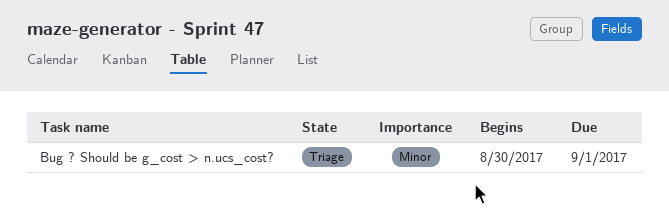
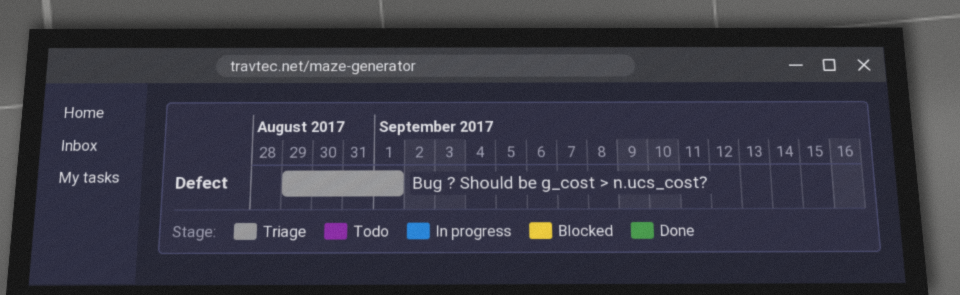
Bug ? Should be g_cost > n.ucs_cost?, start: Aug 30 -> Aug 29

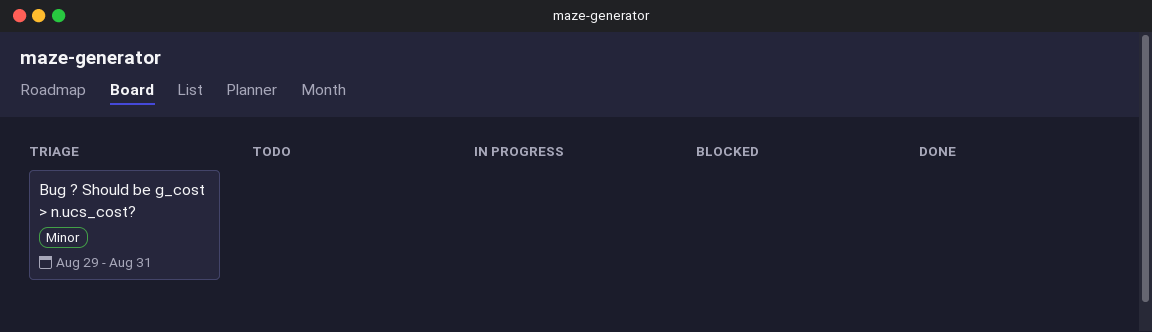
Bug ? Should be g_cost > n.ucs_cost?, due: Sep 1 -> Aug 31

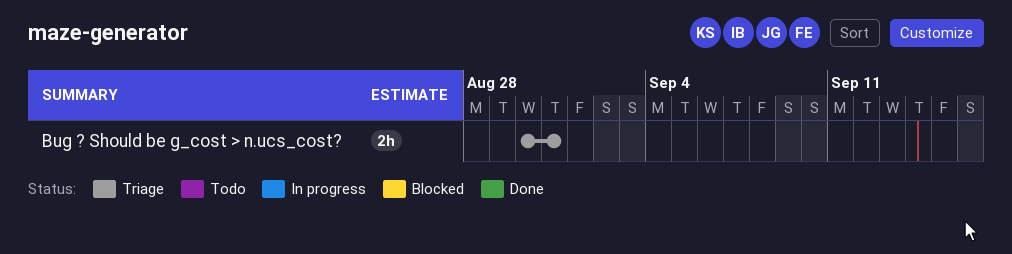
Bug ? Should be g_cost > n.ucs_cost?, start: Aug 29 -> Aug 30

